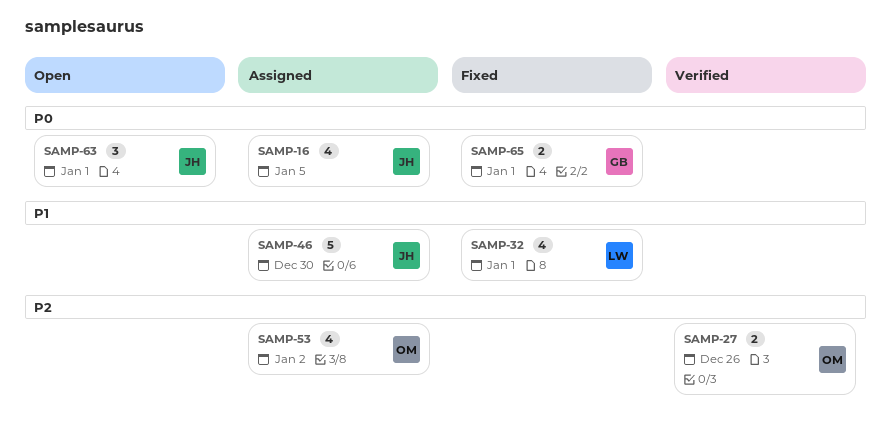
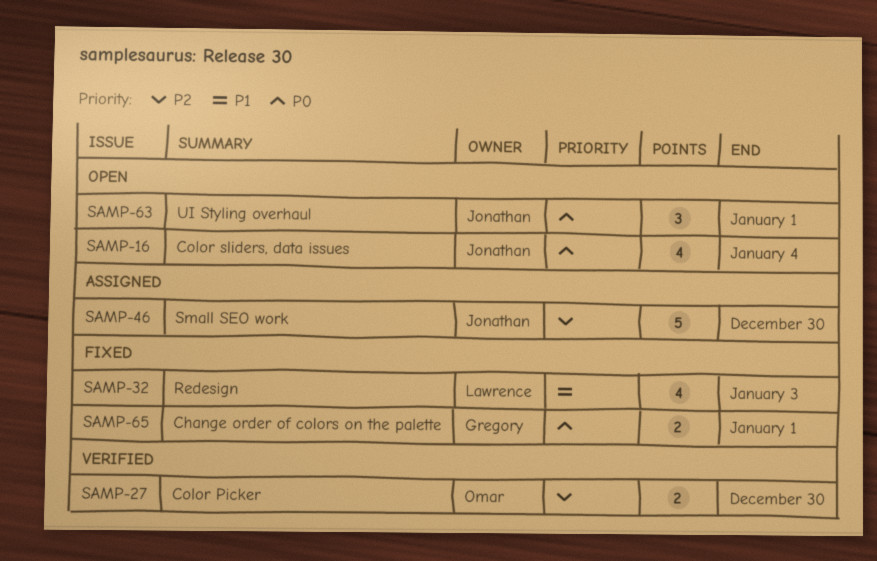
SAMP-16, status: Assigned -> Open
SAMP-16, due: Jan 5 -> Jan 4
SAMP-27, due: Dec 26 -> Dec 30
SAMP-32, due: Jan 1 -> Jan 3
SAMP-46, priority: P1 -> P2
SAMP-53: present -> none

